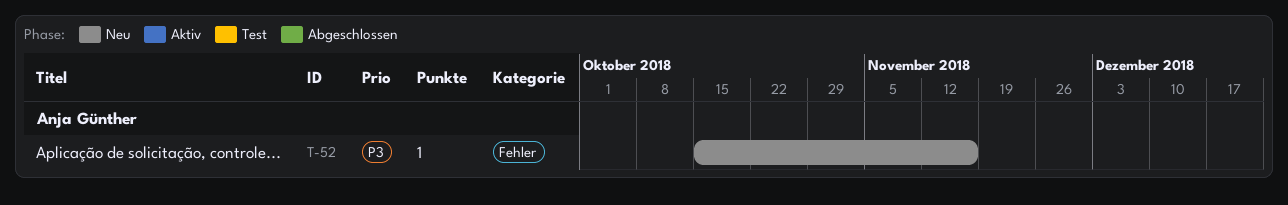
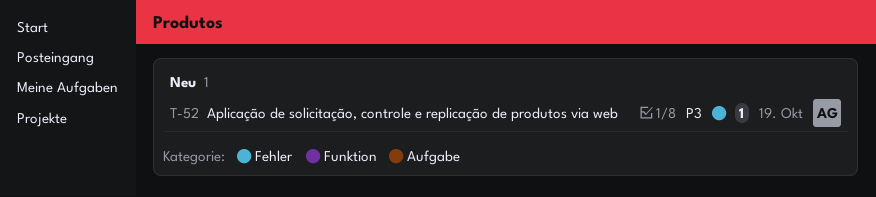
T-52, due: Nov 16 -> Oct 19

